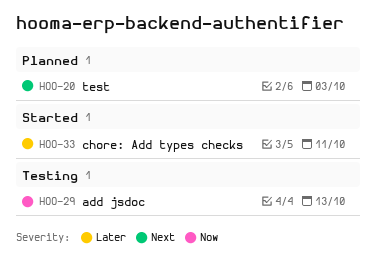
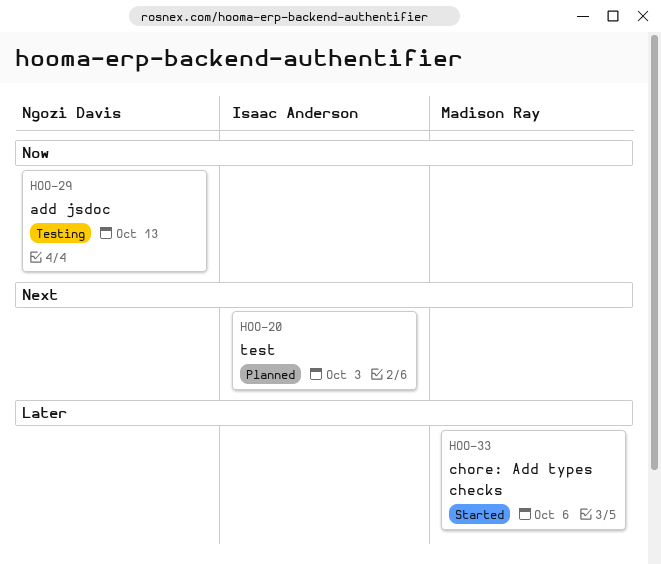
HOO-33, due: Oct 11 -> Oct 6

